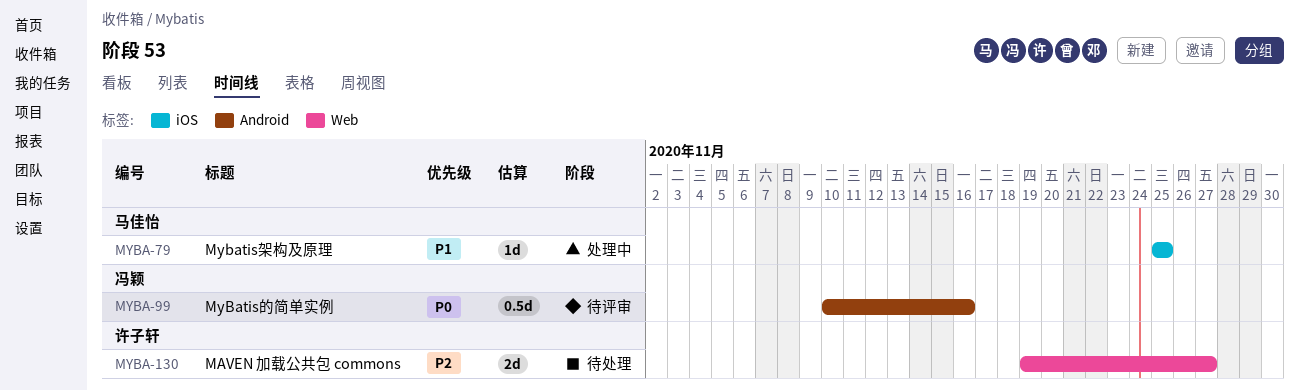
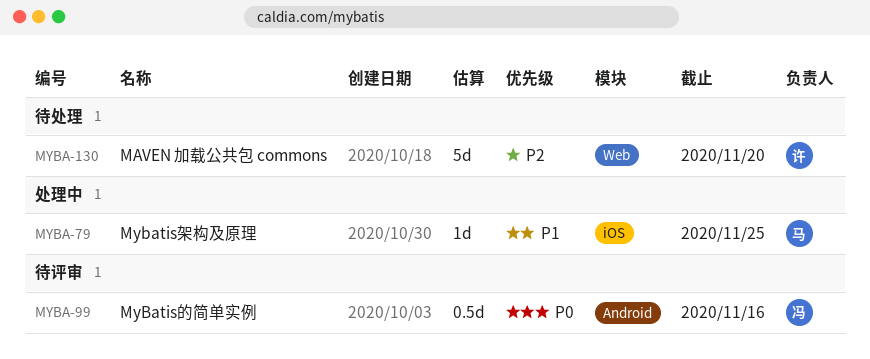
MYBA-130, estimate: 2d -> 5d
MYBA-130, due: Nov 27 -> Nov 20

